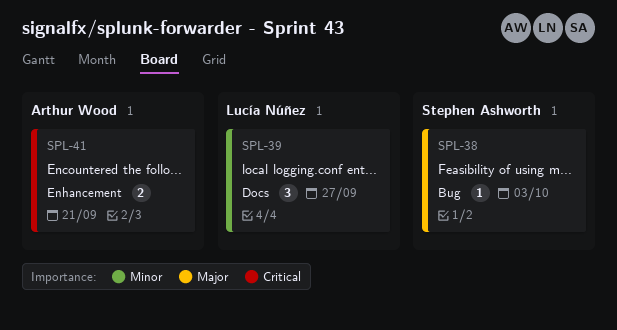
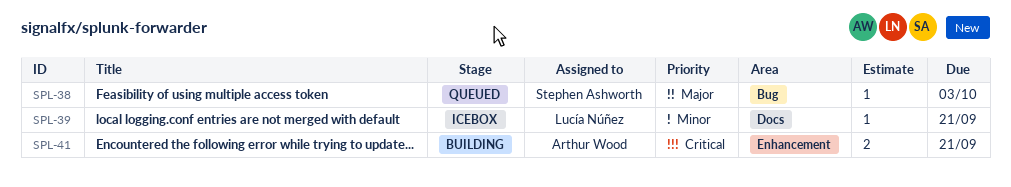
SPL-39, estimate: 3 -> 1
SPL-39, due: Sep 27 -> Sep 21

